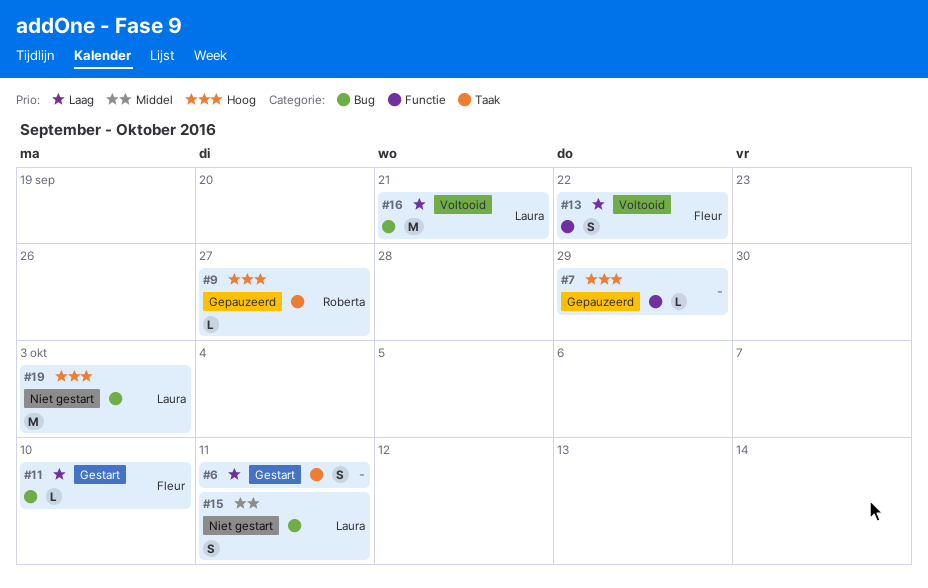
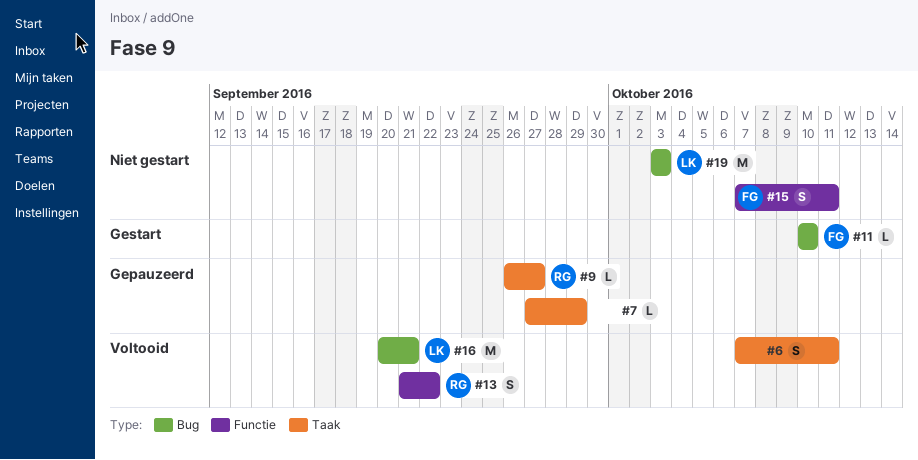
#6, status: Gestart -> Voltooid
#7, label: Functie -> Taak
#13, owner: Fleur -> Roberta
#15, owner: Laura -> Fleur
#15, label: Bug -> Functie

